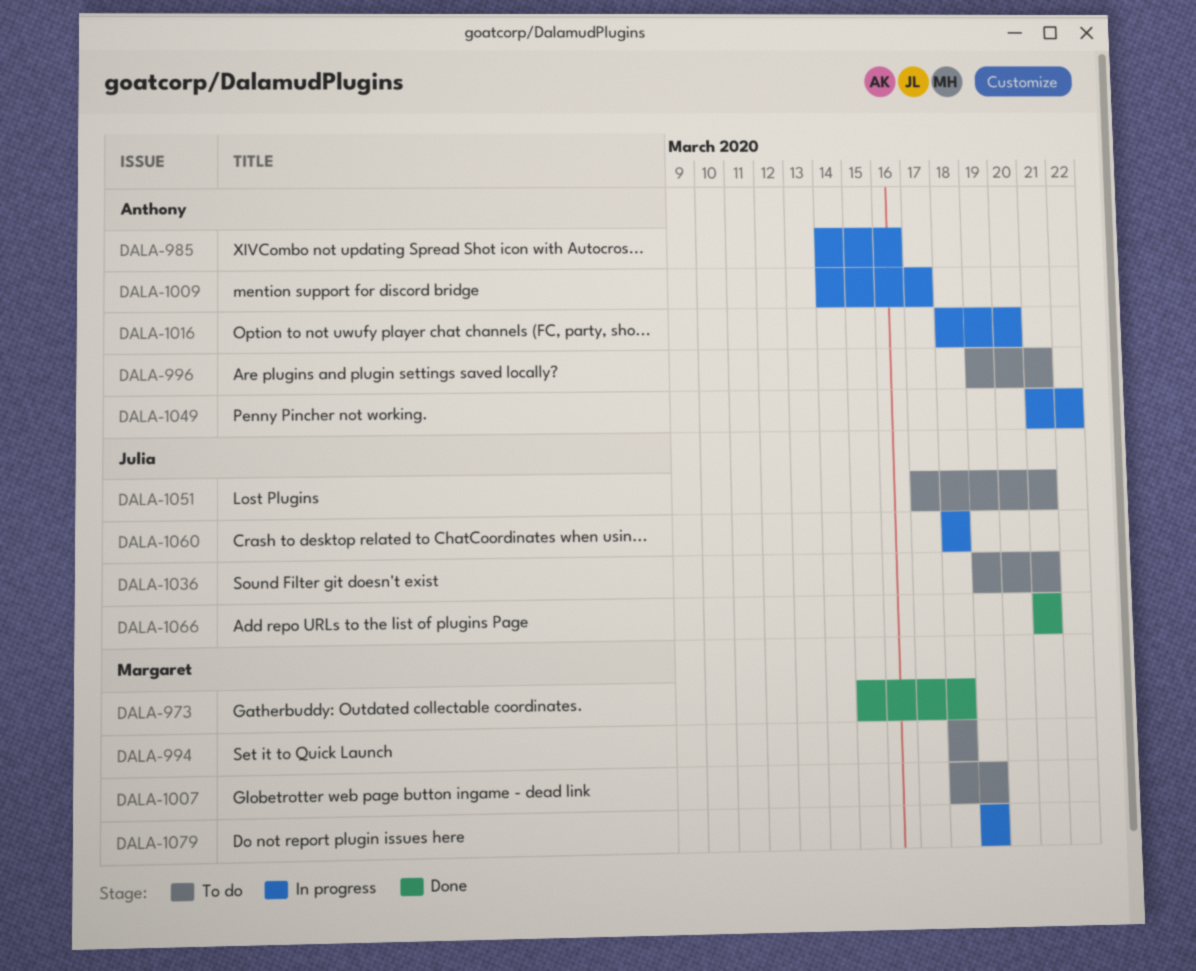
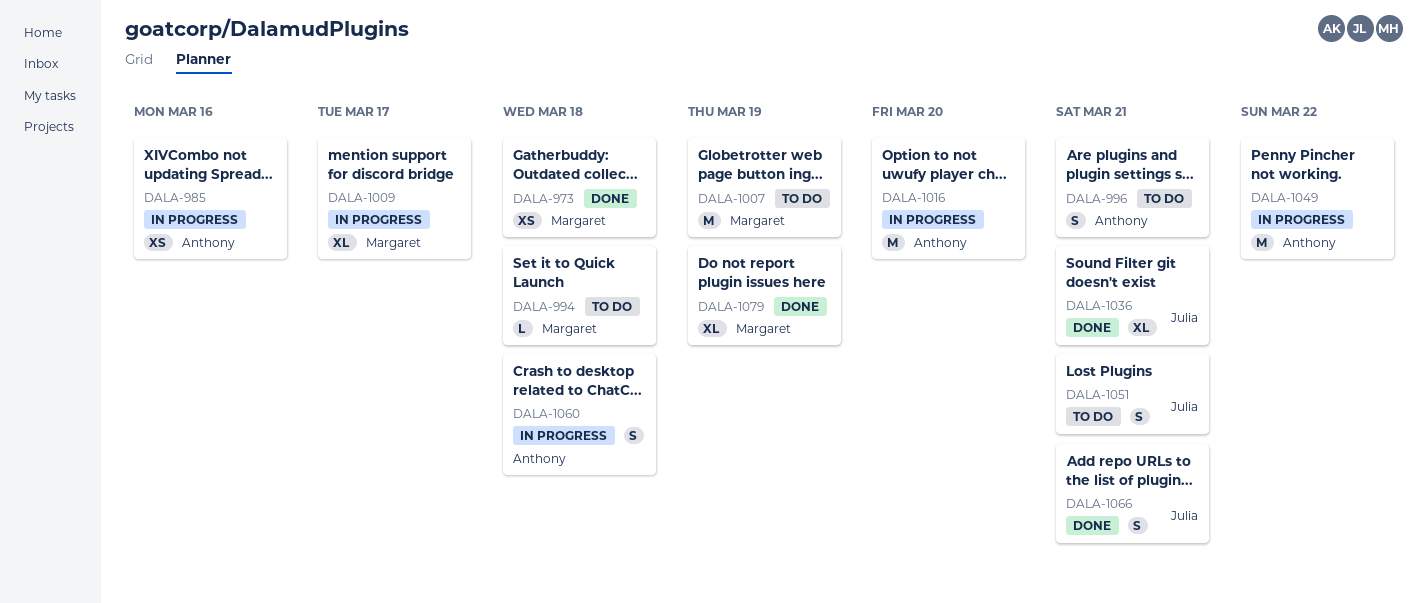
DALA-1009, owner: Anthony -> Margaret
DALA-1036, status: To do -> Done
DALA-1060, owner: Julia -> Anthony
DALA-1079, status: In progress -> Done

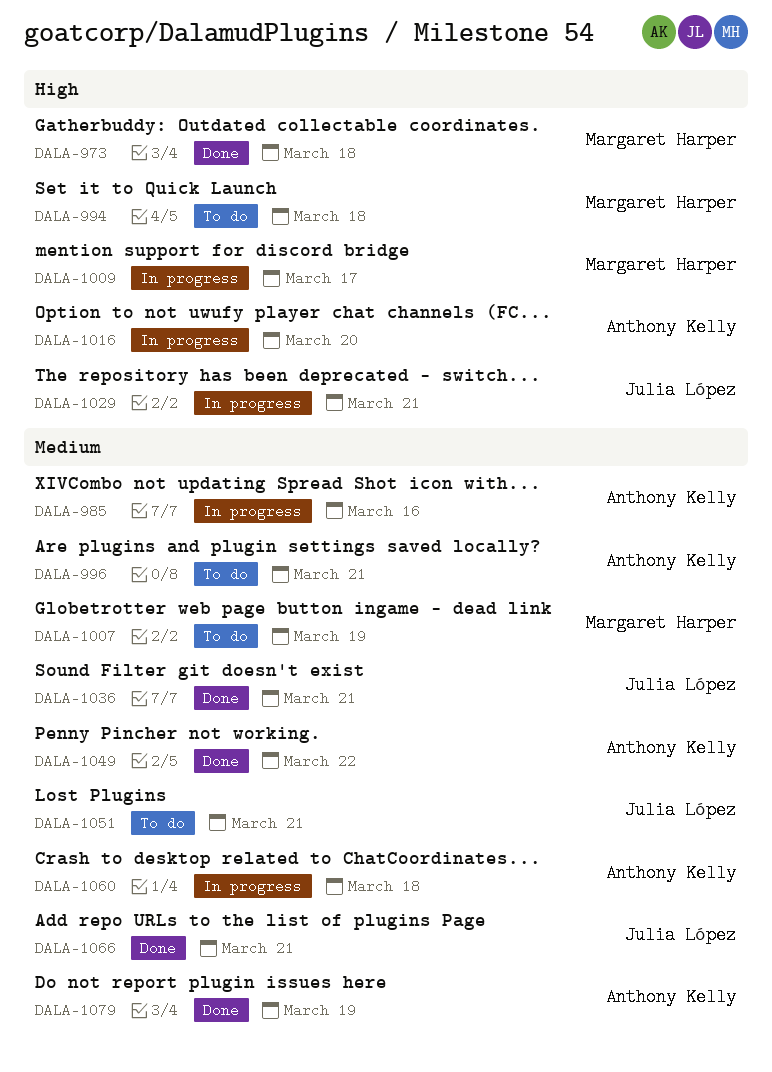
DALA-1029: none -> present
DALA-1049, status: In progress -> Done
DALA-1079, owner: Margaret Harper -> Anthony Kelly

